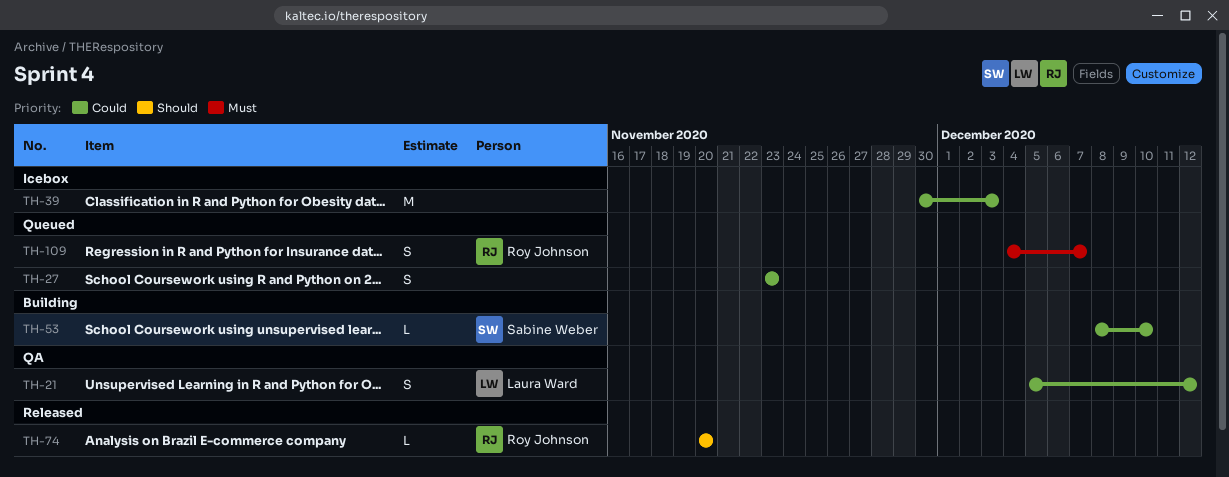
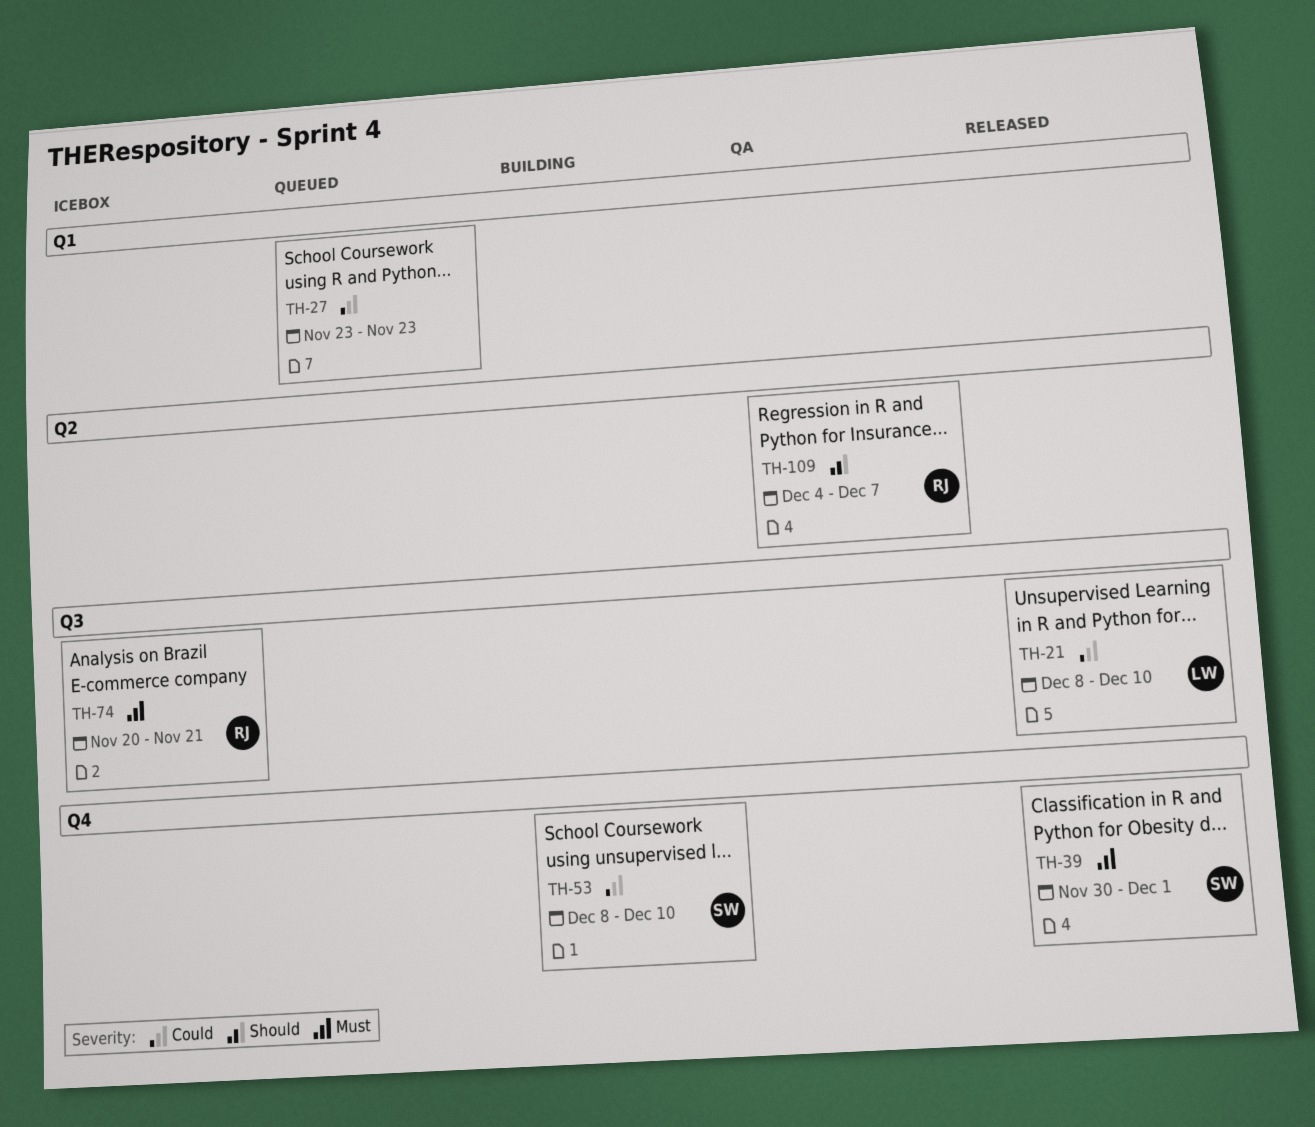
TH-21, status: QA -> Released
TH-21, start: Dec 5 -> Dec 8
TH-21, due: Dec 12 -> Dec 10
TH-39, status: Icebox -> Released
TH-39, owner: none -> Sabine Weber
TH-39, priority: Could -> Must
TH-39, due: Dec 3 -> Dec 1
TH-74, status: Released -> Icebox
TH-74, priority: Should -> Must
TH-74, due: Nov 20 -> Nov 21
TH-109, status: Queued -> QA
TH-109, priority: Must -> Should

